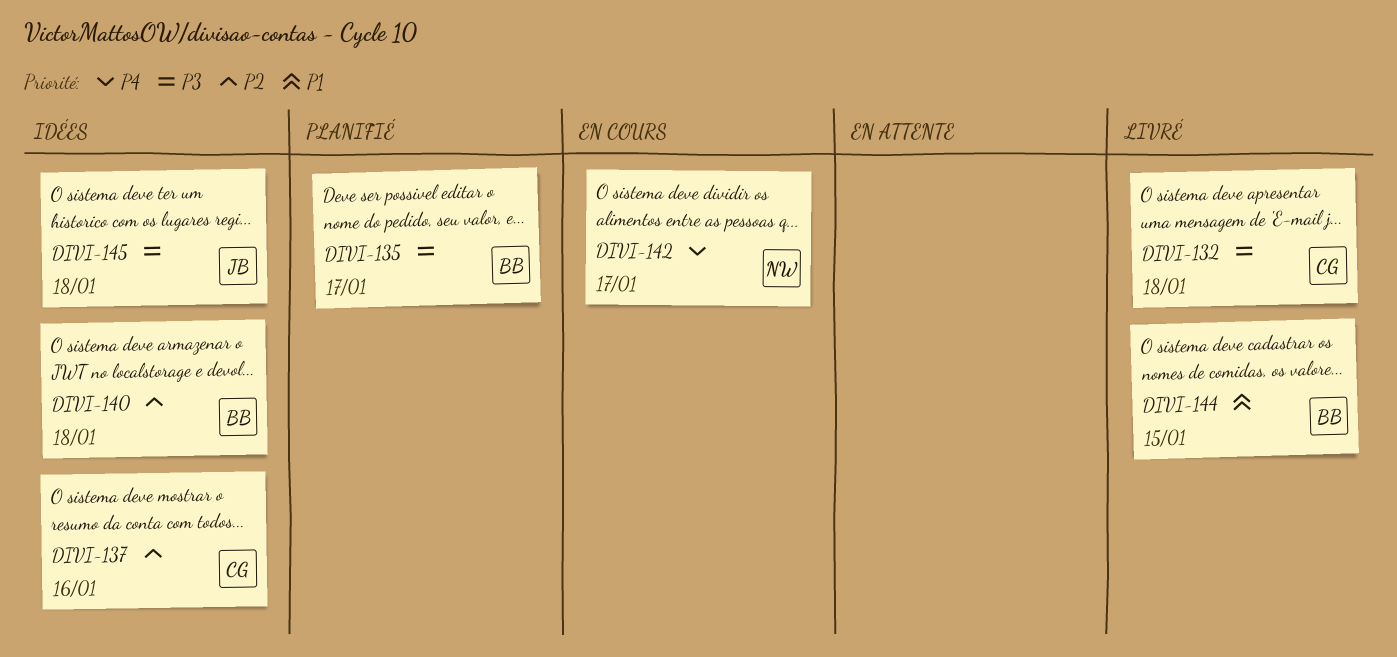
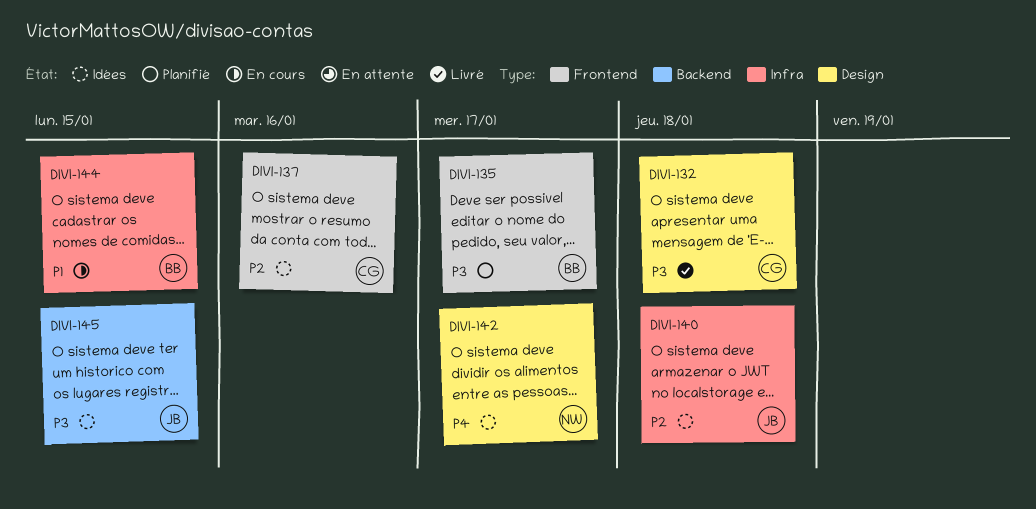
DIVI-140, owner: BB -> JB
DIVI-142, status: En cours -> Idées
DIVI-144, status: Livré -> En cours
DIVI-145, due: Jan 18 -> Jan 15

